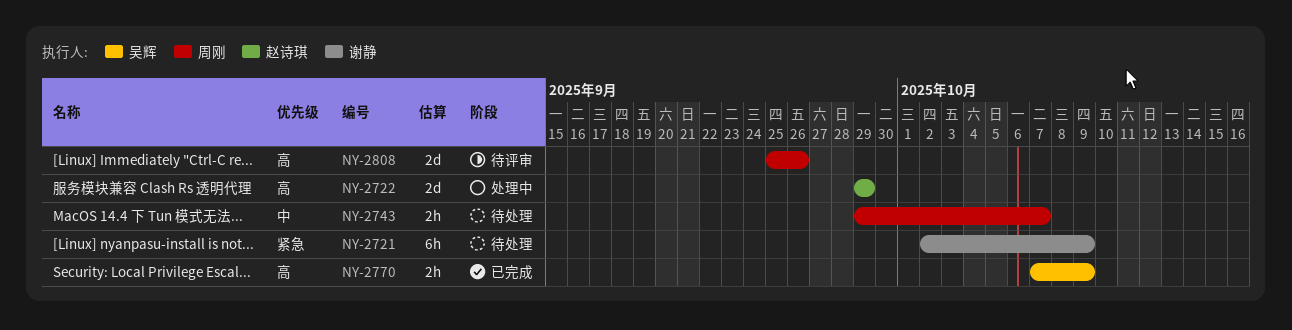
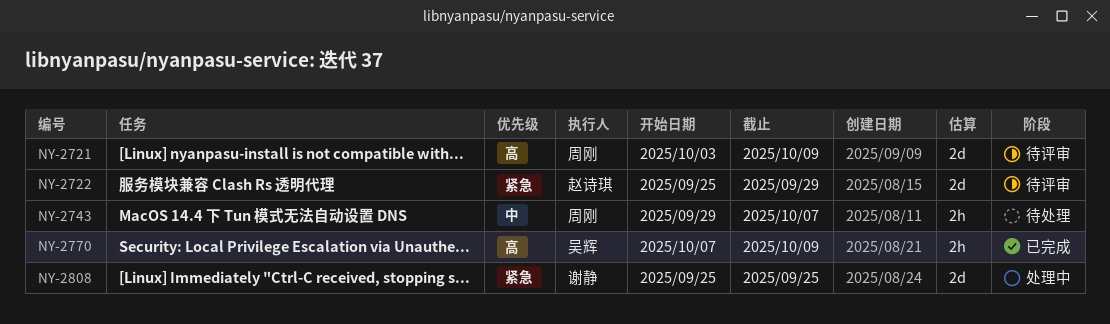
NY-2721, status: 待处理 -> 待评审
NY-2721, owner: 谢静 -> 周刚
NY-2721, priority: 紧急 -> 高
NY-2721, estimate: 6h -> 2d
NY-2721, start: Oct 2 -> Oct 3
NY-2722, status: 处理中 -> 待评审
NY-2722, priority: 高 -> 紧急
NY-2722, start: Sep 29 -> Sep 25
NY-2808, status: 待评审 -> 处理中
NY-2808, owner: 周刚 -> 谢静
NY-2808, priority: 高 -> 紧急
NY-2808, due: Sep 26 -> Sep 25

